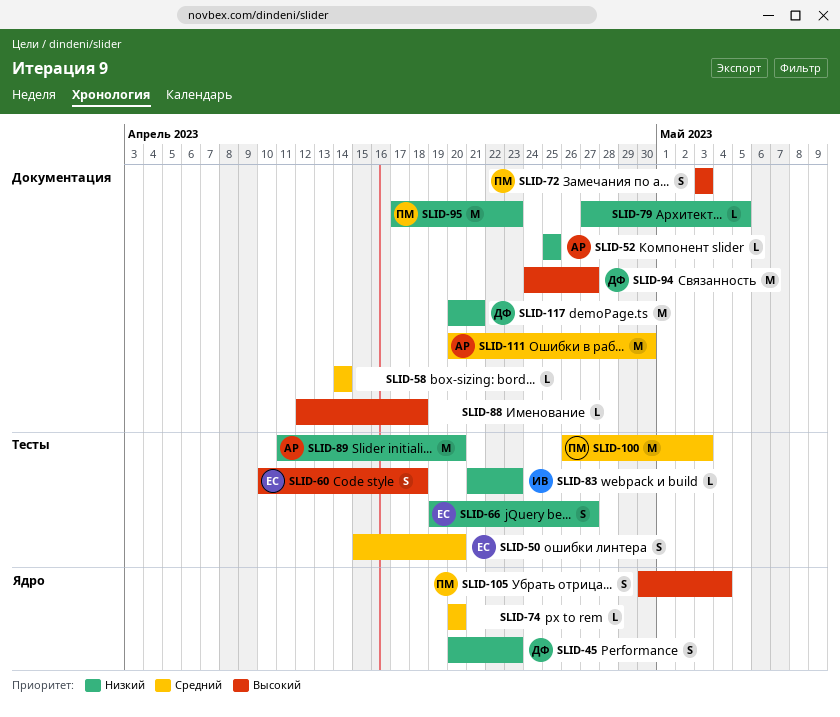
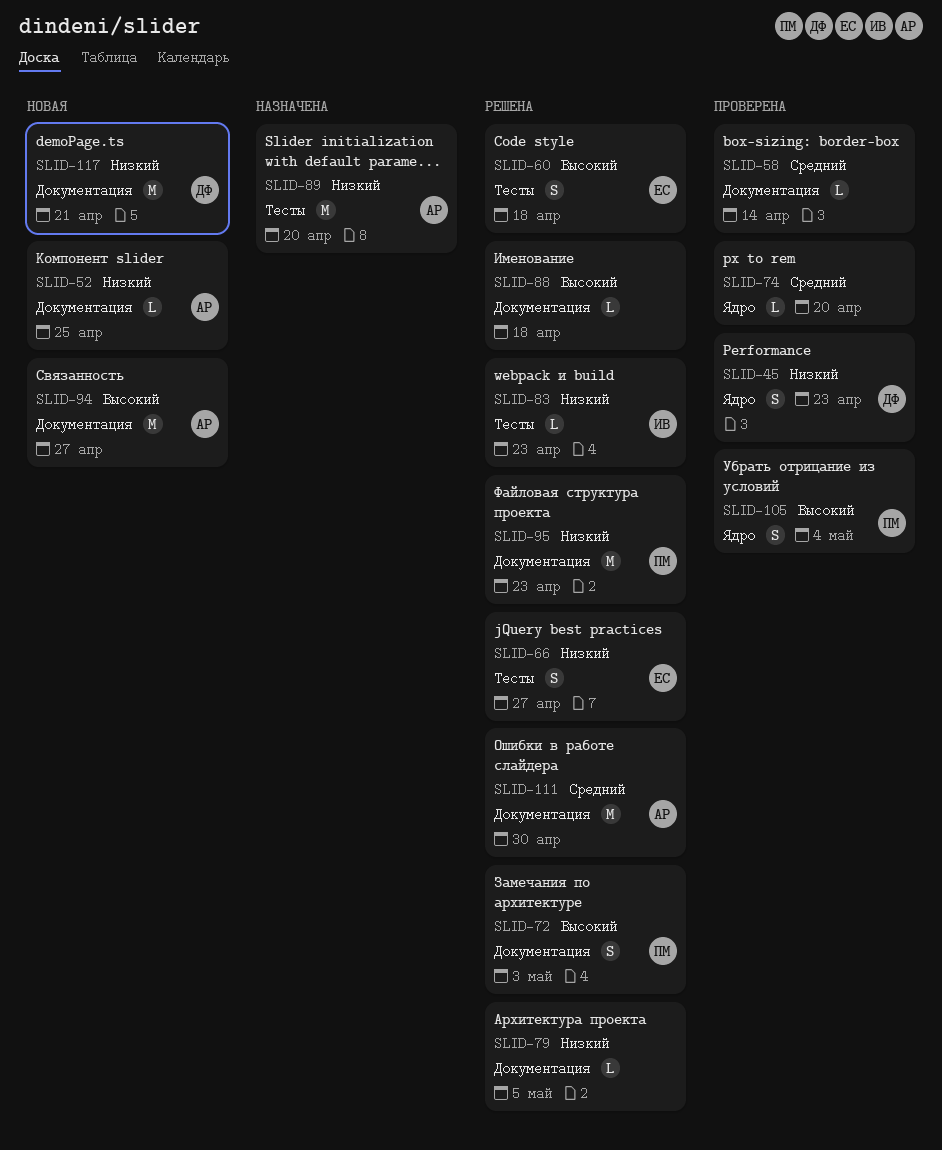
SLID-50: present -> none
SLID-94, owner: ДФ -> АР
SLID-100: present -> none

